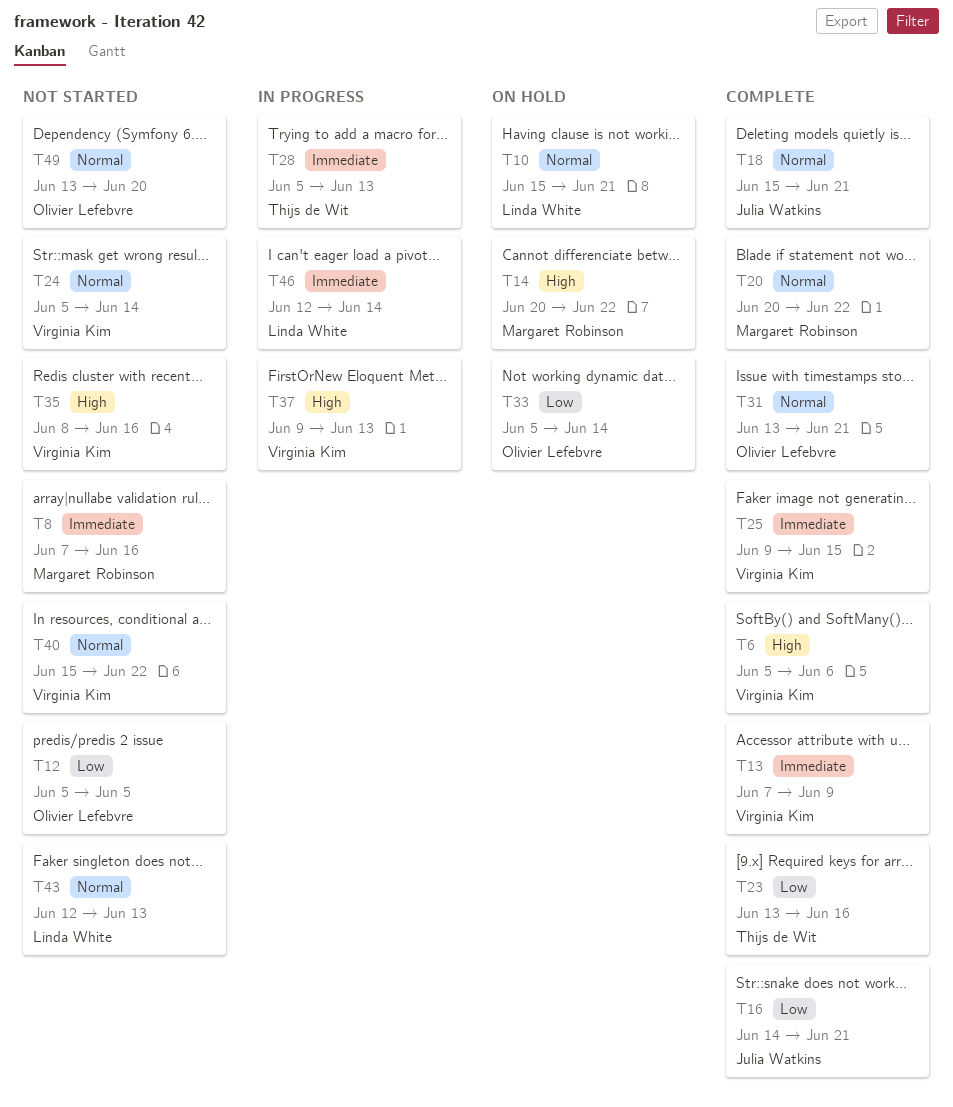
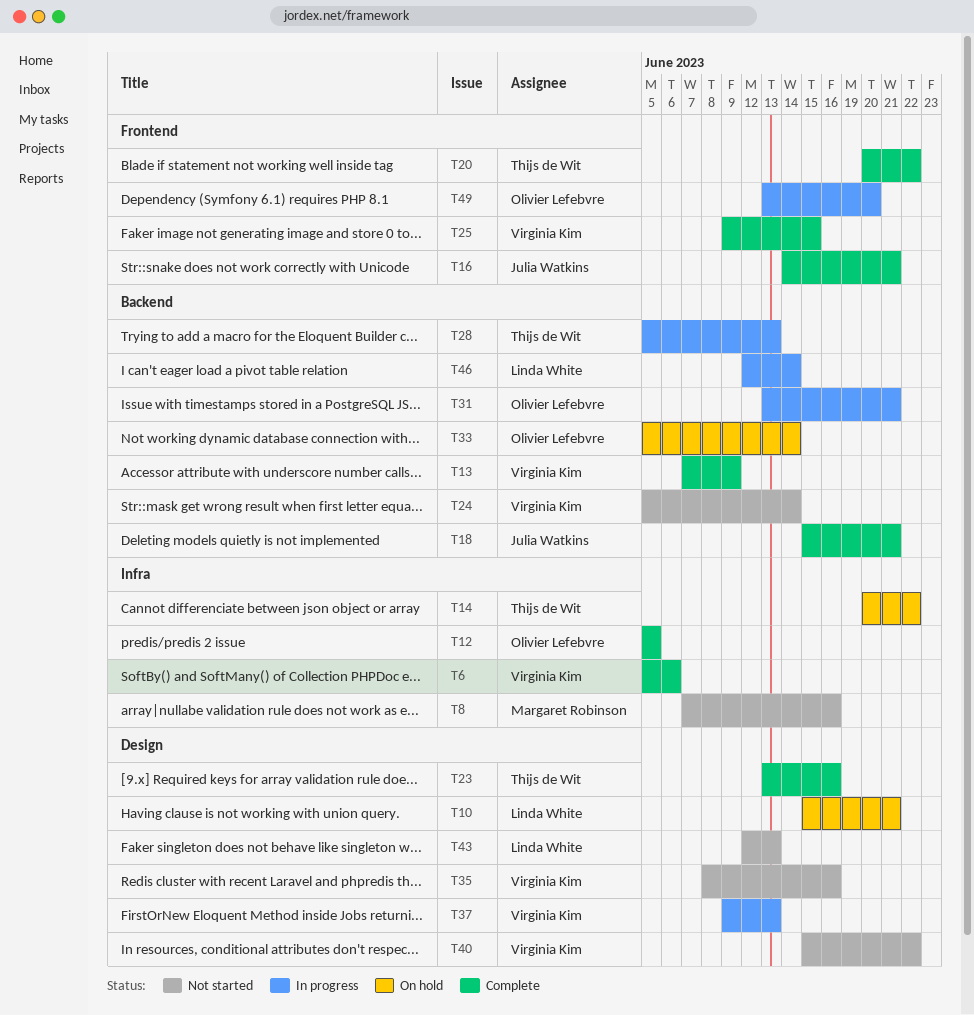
T12, status: Not started -> Complete
T14, owner: Margaret Robinson -> Thijs de Wit
T20, owner: Margaret Robinson -> Thijs de Wit
T31, status: Complete -> In progress
T49, status: Not started -> In progress

